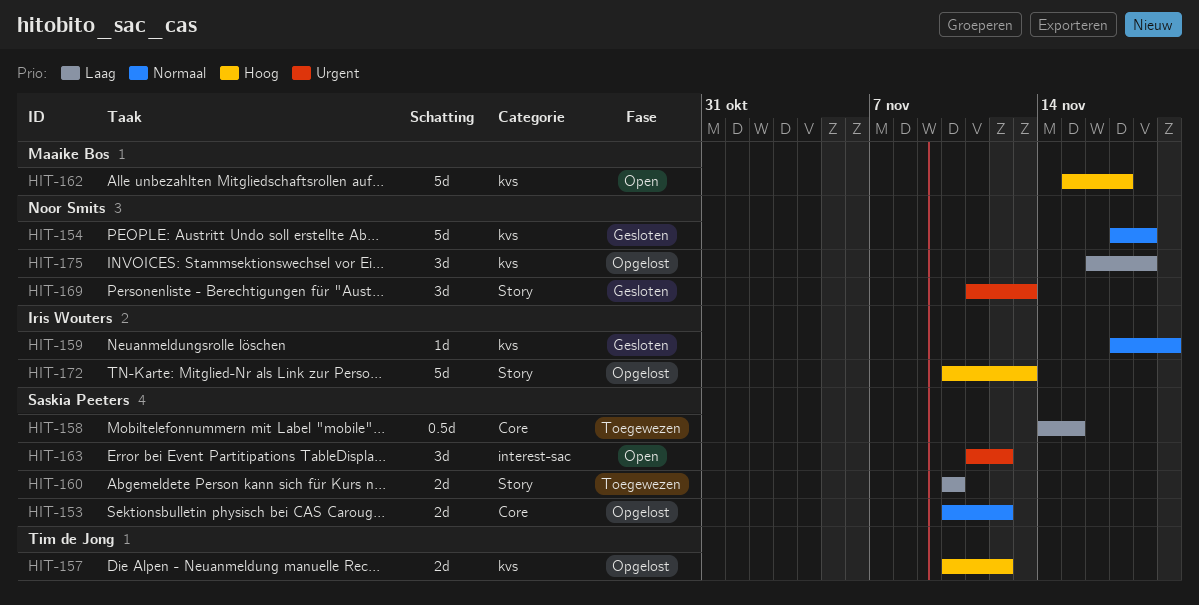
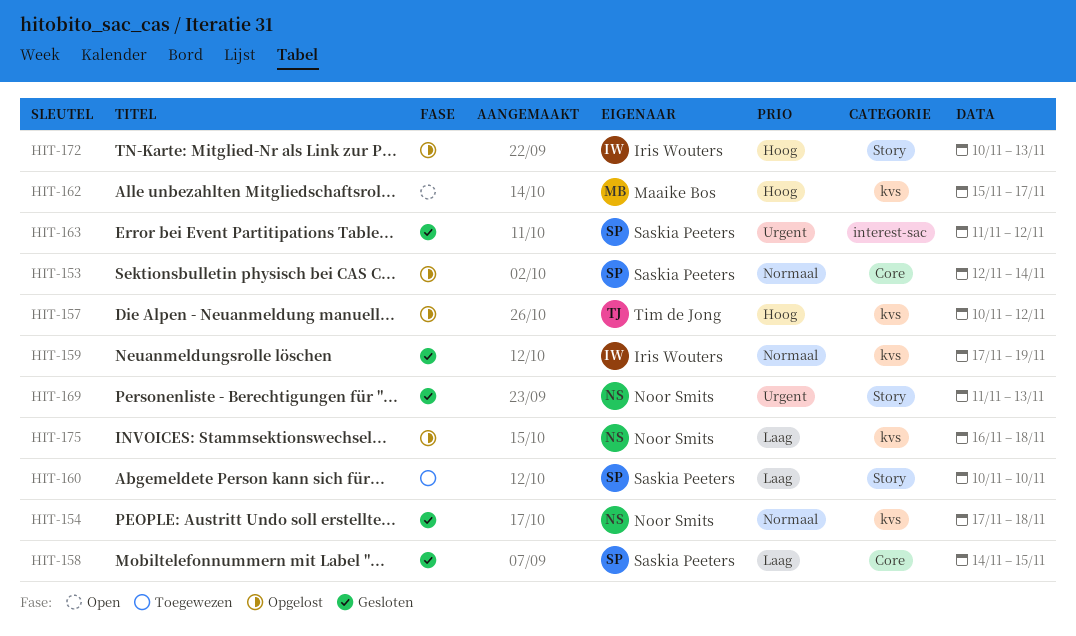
HIT-153, start: Nov 10 -> Nov 12
HIT-153, due: Nov 12 -> Nov 14
HIT-158, status: Toegewezen -> Gesloten
HIT-163, status: Open -> Gesloten

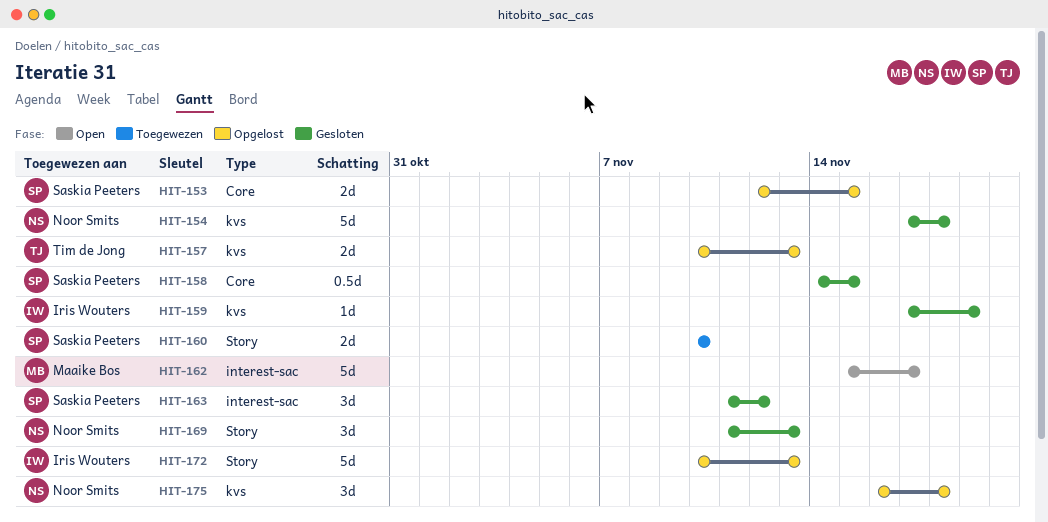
HIT-153, due: Nov 14 -> Nov 15
HIT-157, due: Nov 12 -> Nov 13
HIT-162, label: kvs -> interest-sac

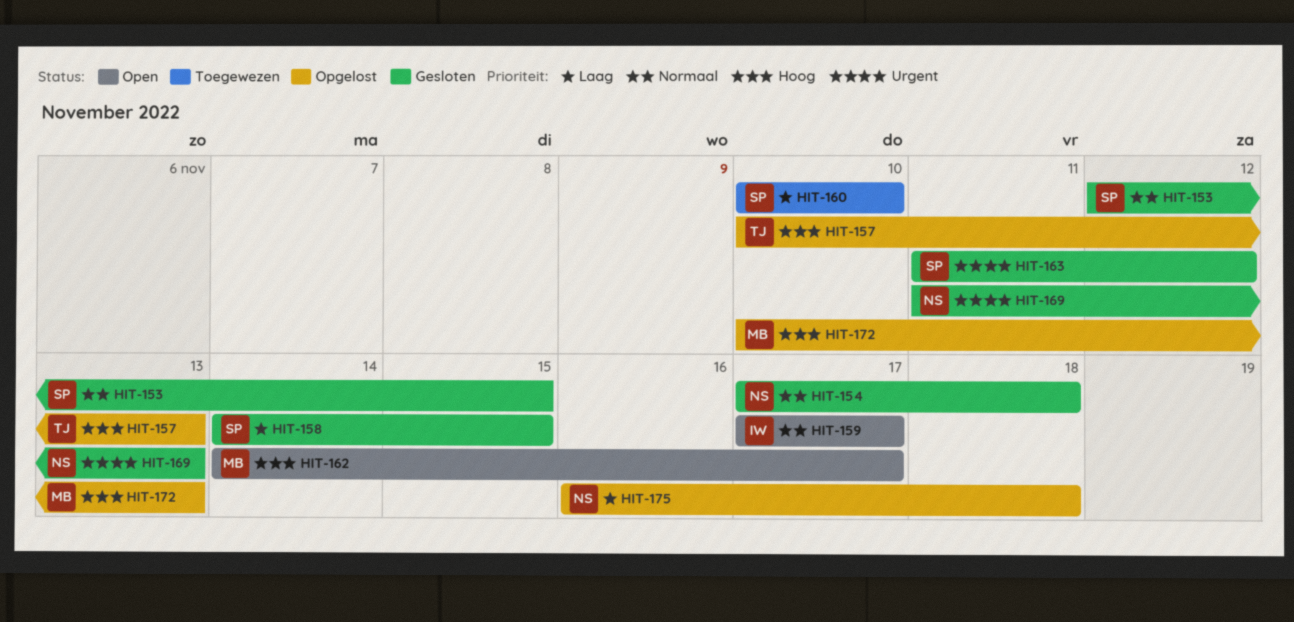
HIT-153, status: Opgelost -> Gesloten
HIT-159, status: Gesloten -> Open
HIT-159, due: Nov 19 -> Nov 17
HIT-162, start: Nov 15 -> Nov 14
HIT-172, owner: Iris Wouters -> Maaike Bos

